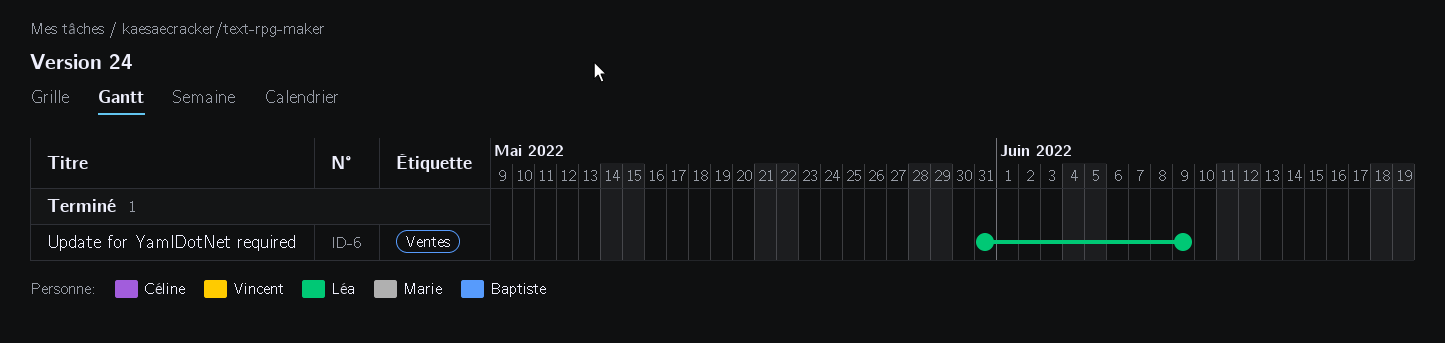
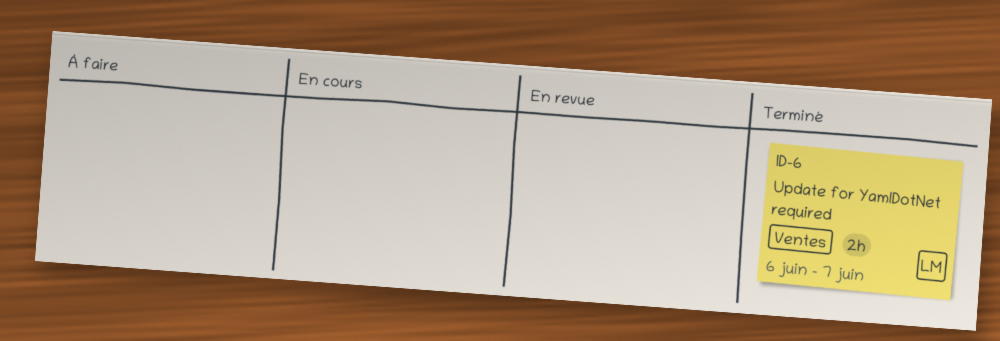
ID-6, start: May 31 -> Jun 6
ID-6, due: Jun 9 -> Jun 7

